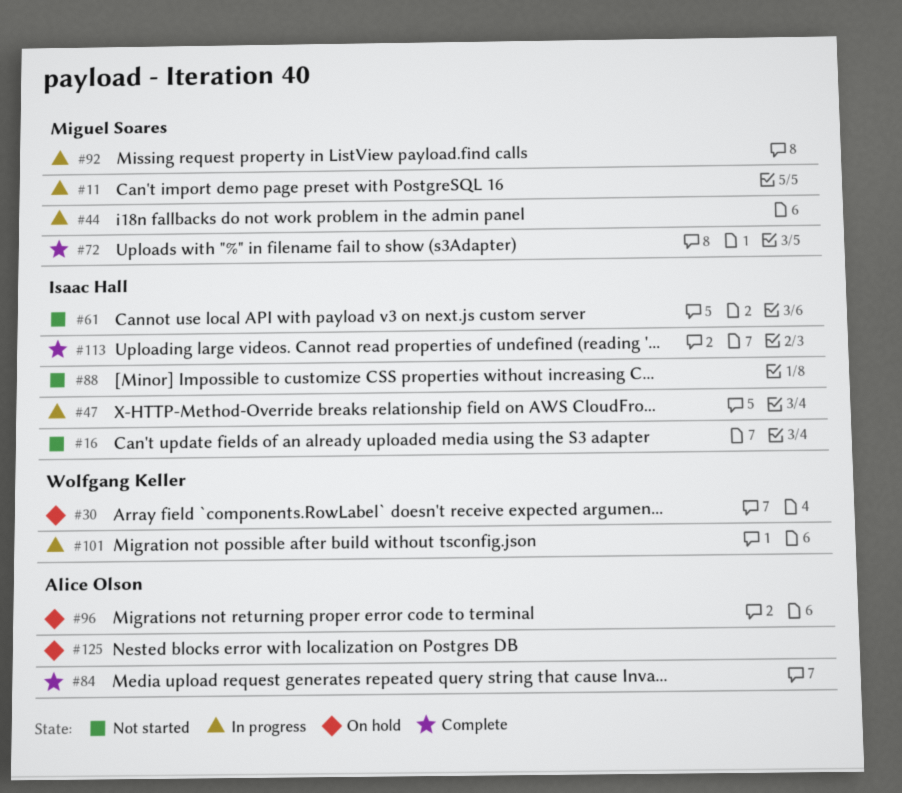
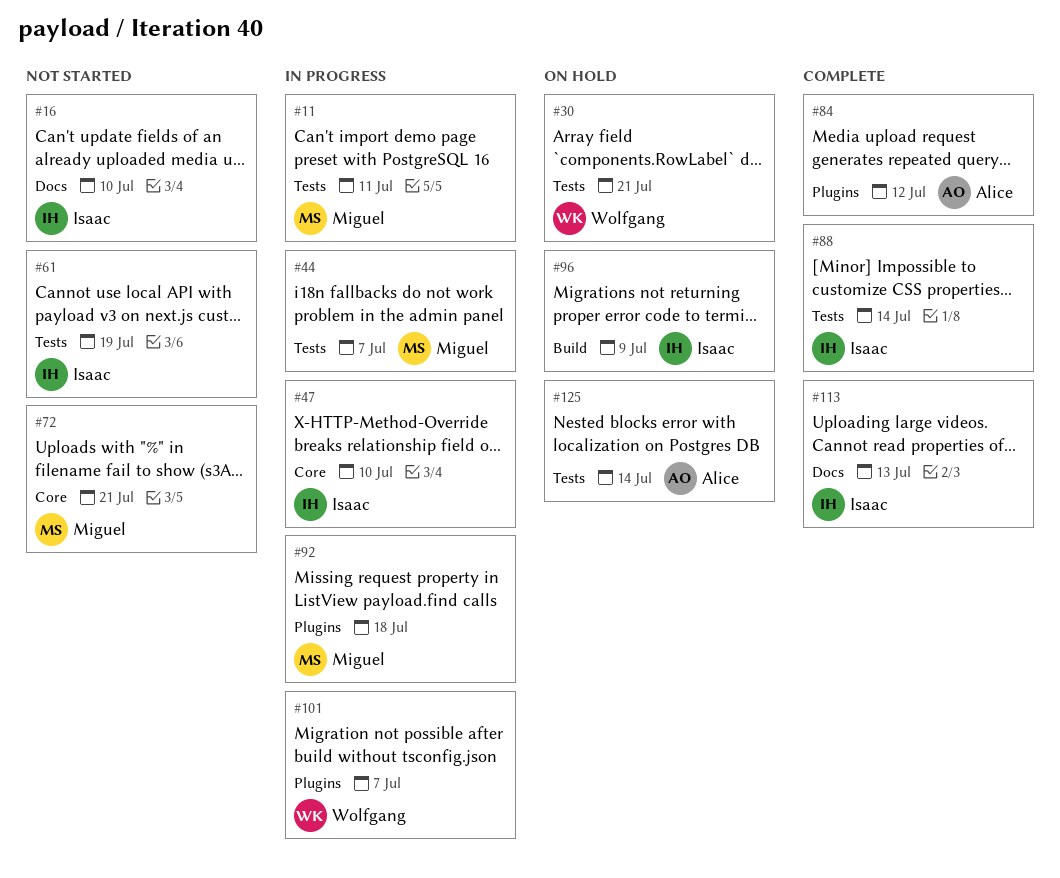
#72, status: Complete -> Not started
#88, status: Not started -> Complete
#96, owner: Alice Olson -> Isaac Hall

